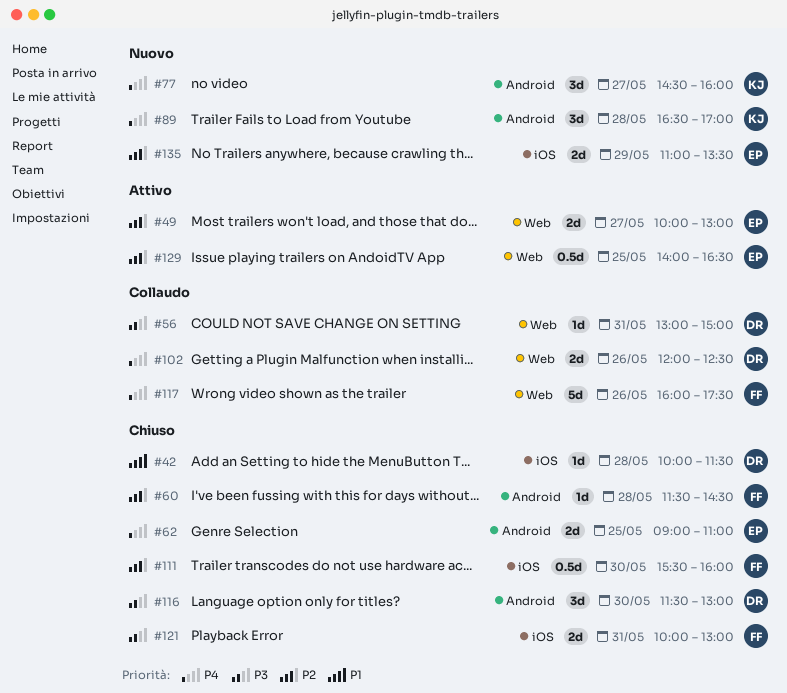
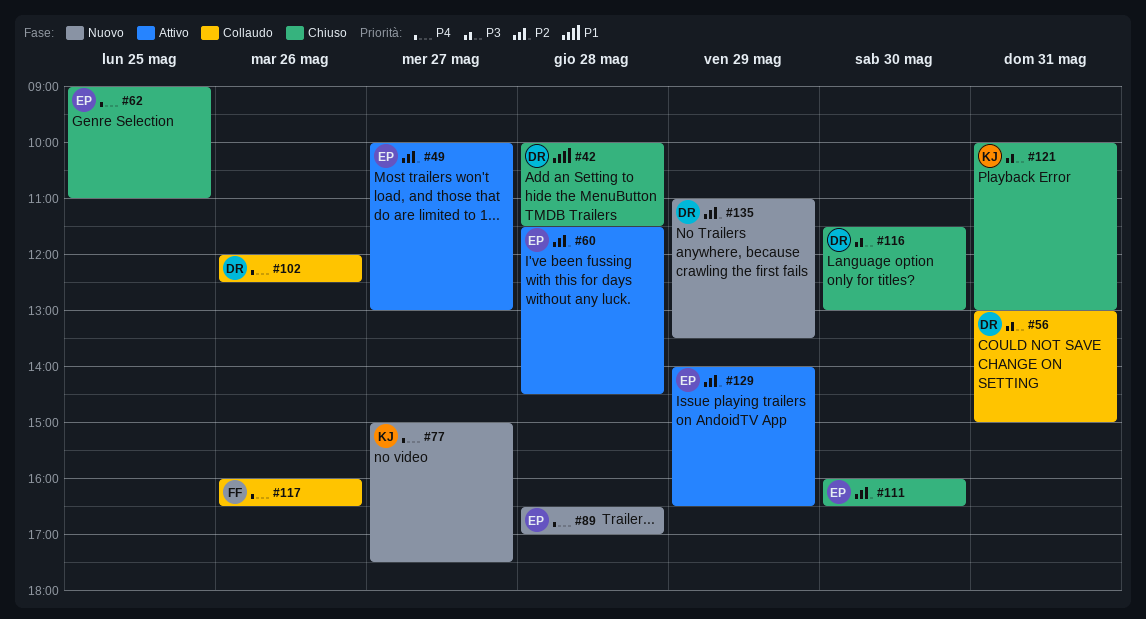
#60, status: Chiuso -> Attivo
#60, owner: FF -> EP
#77, begins: 14:30 -> 15:00
#77, ends: 16:00 -> 17:30
#89, owner: KJ -> EP
#111, owner: FF -> EP
#111, begins: 15:30 -> 16:00
#111, ends: 16:00 -> 16:30
#117, ends: 17:30 -> 16:30
#121, owner: FF -> KJ
#129, day: May 25 -> May 29
#135, owner: EP -> DR

